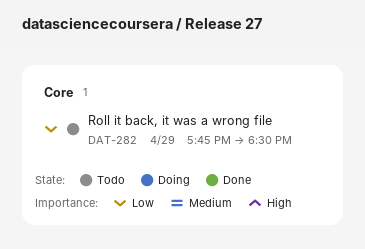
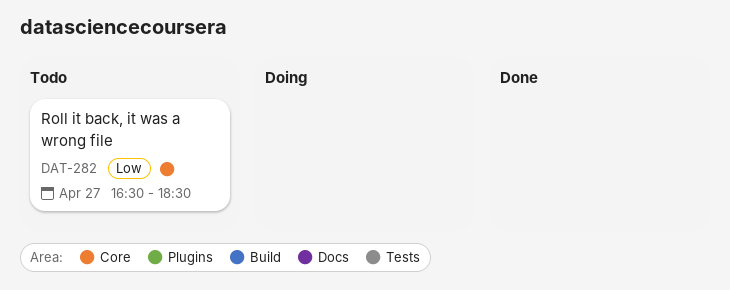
DAT-282, day: Apr 29 -> Apr 27
DAT-282, begins: 17:45 -> 16:30

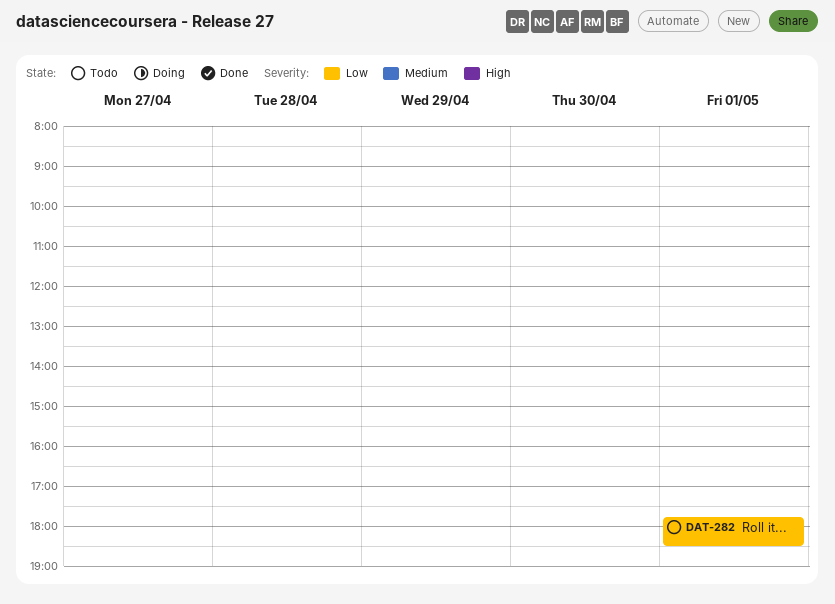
DAT-282, day: Apr 27 -> May 1
DAT-282, begins: 16:30 -> 17:45

